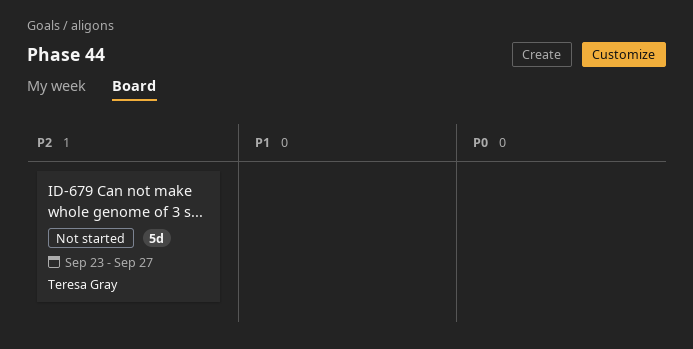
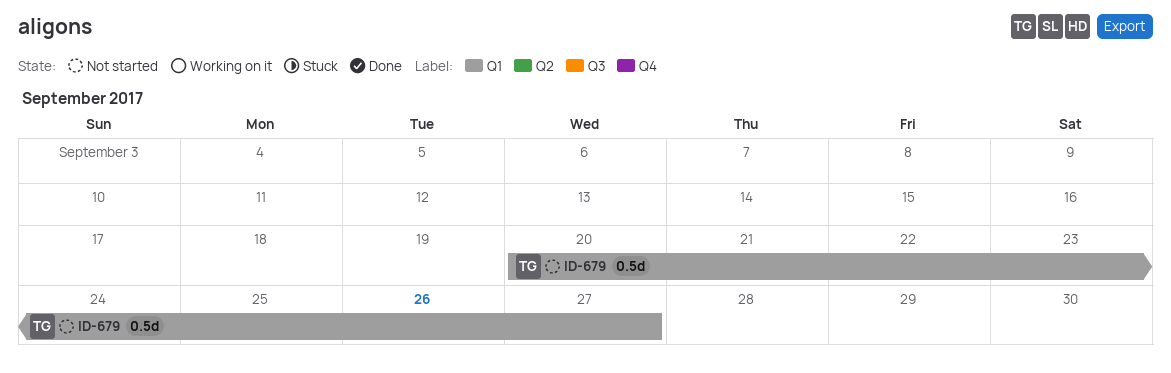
ID-679, estimate: 5d -> 0.5d
ID-679, start: Sep 23 -> Sep 20

